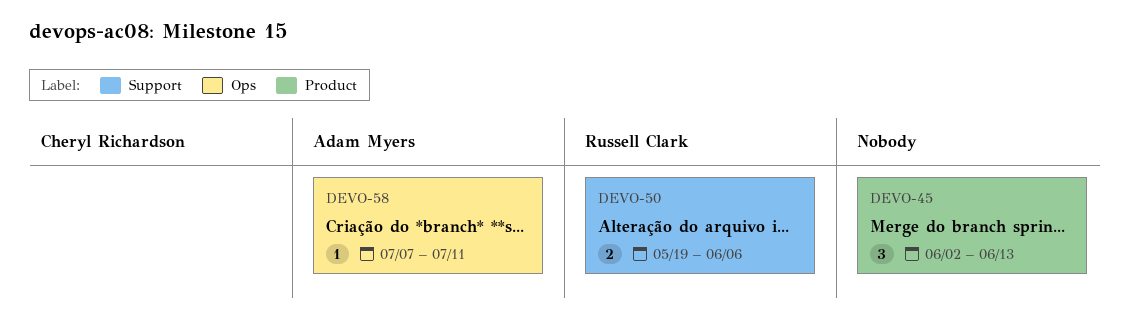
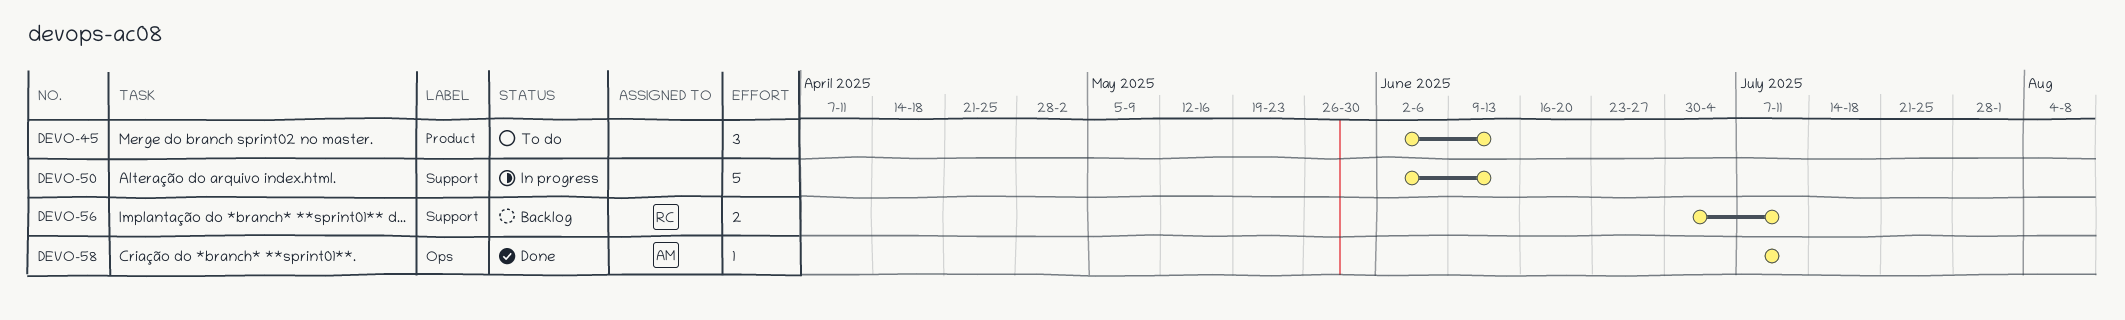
DEVO-50, owner: Russell Clark -> none
DEVO-50, estimate: 2 -> 5
DEVO-50, start: May 19 -> Jun 2
DEVO-50, due: Jun 6 -> Jun 13
DEVO-56: none -> present

